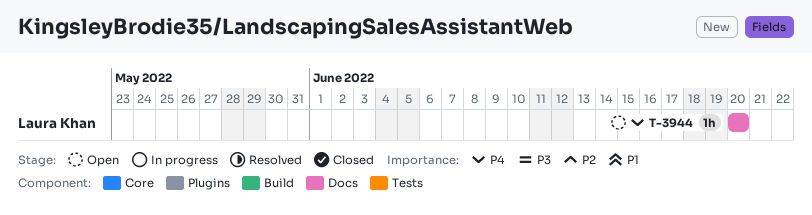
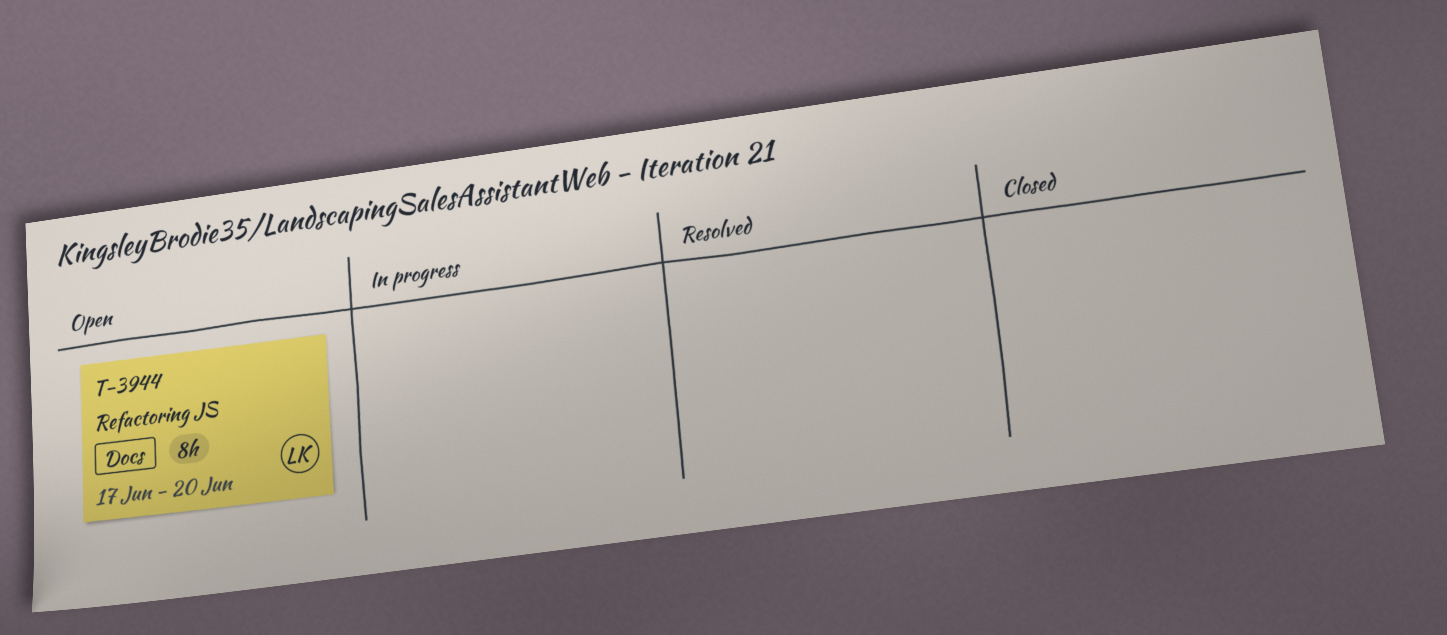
T-3944, estimate: 1h -> 8h
T-3944, start: Jun 20 -> Jun 17

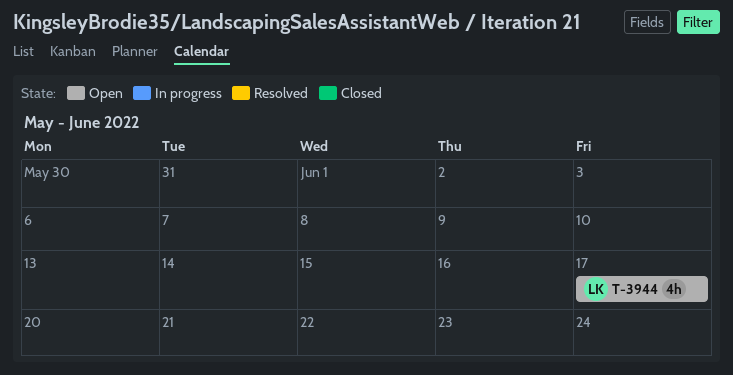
T-3944, estimate: 8h -> 4h
T-3944, due: Jun 20 -> Jun 17

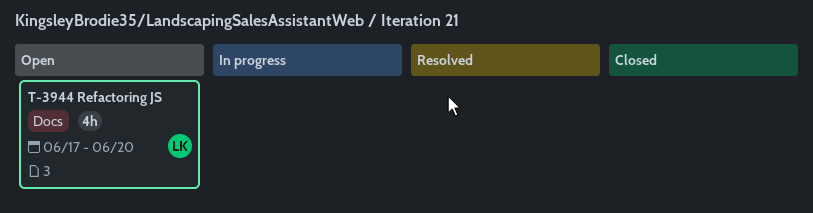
T-3944, due: Jun 17 -> Jun 20

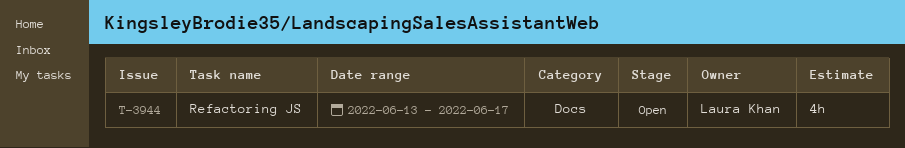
T-3944, start: Jun 17 -> Jun 13
T-3944, due: Jun 20 -> Jun 17

